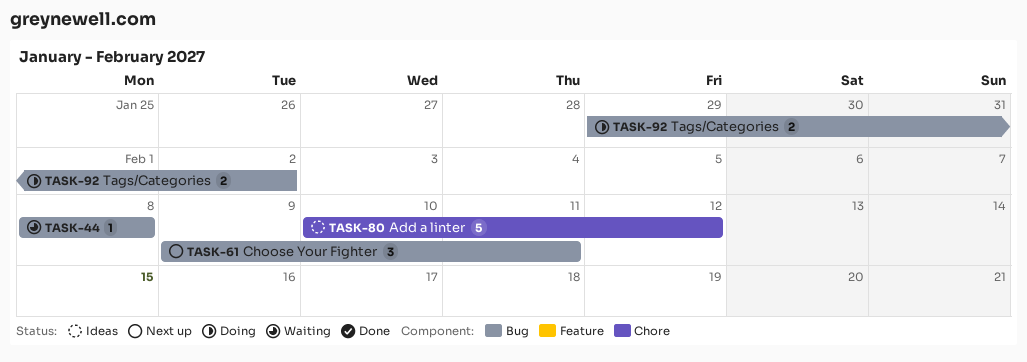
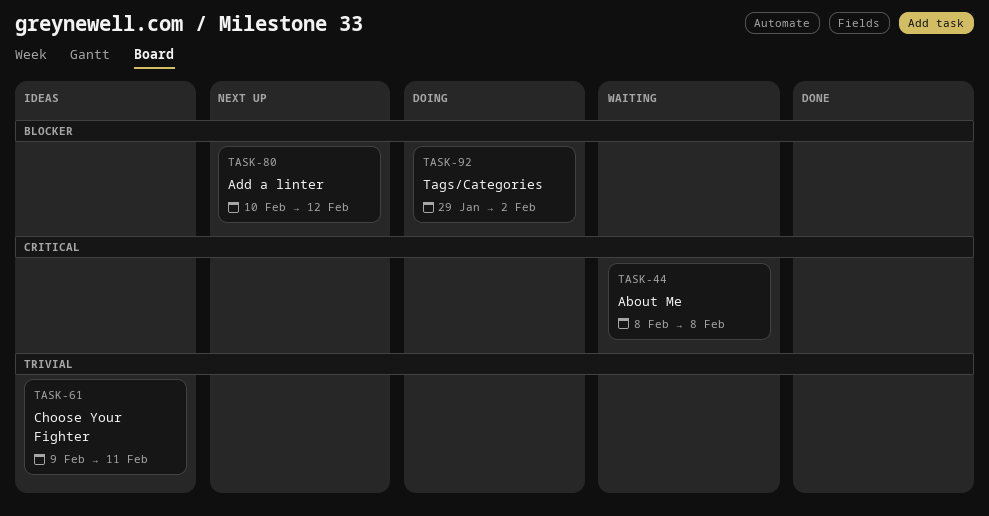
TASK-61, status: Next up -> Ideas
TASK-80, status: Ideas -> Next up

